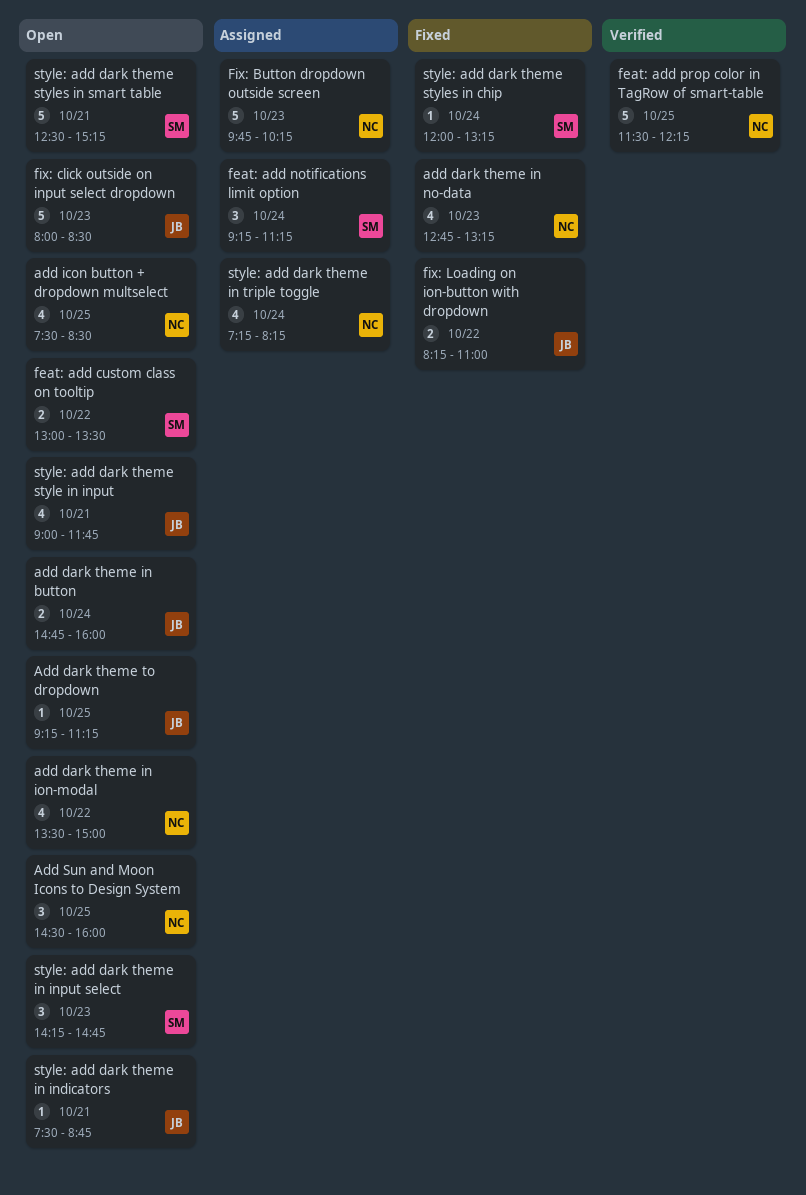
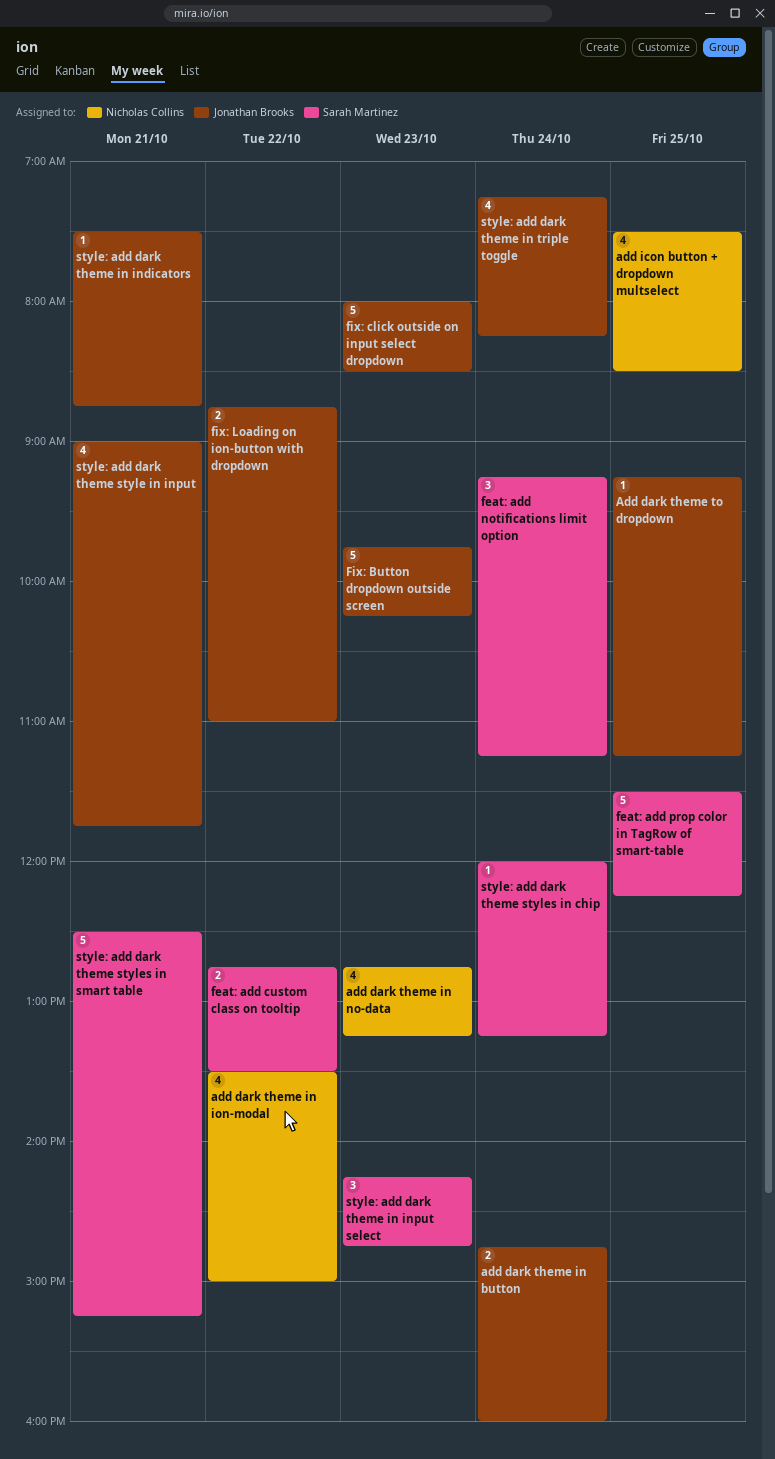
Add Sun and Moon Icons to Design System: present -> none
feat: add custom class on tooltip, begins: 13:00 -> 12:45
feat: add prop color in TagRow of smart-table, owner: Nicholas Collins -> Sarah Martinez
Fix: Button dropdown outside screen, owner: Nicholas Collins -> Jonathan Brooks
fix: Loading on ion-button with dropdown, begins: 08:15 -> 08:45
style: add dark theme in triple toggle, owner: Nicholas Collins -> Jonathan Brooks

